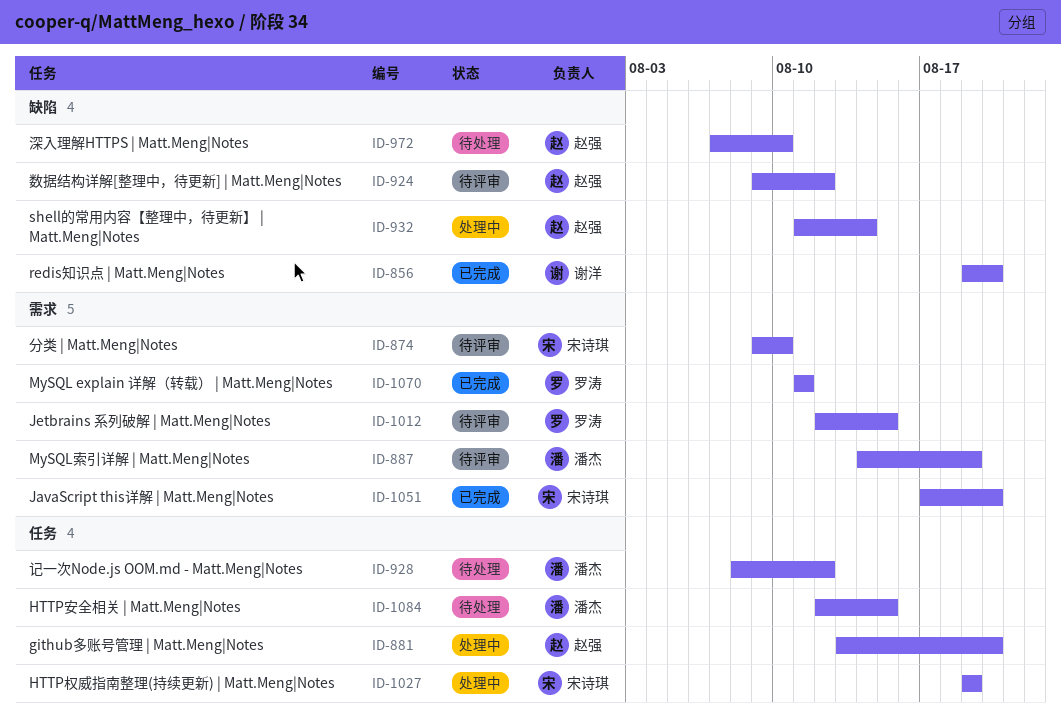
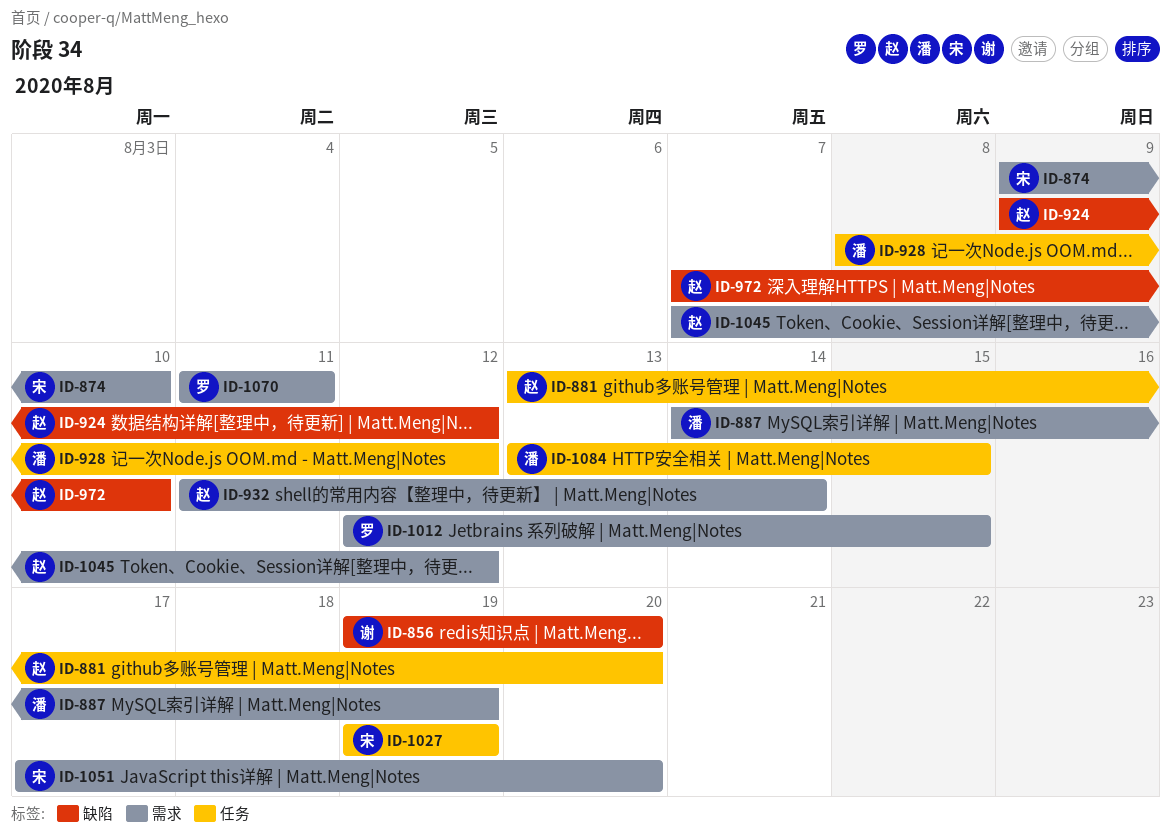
ID-932, label: 缺陷 -> 需求
ID-1045: none -> present
ID-1084, start: Aug 12 -> Aug 13

